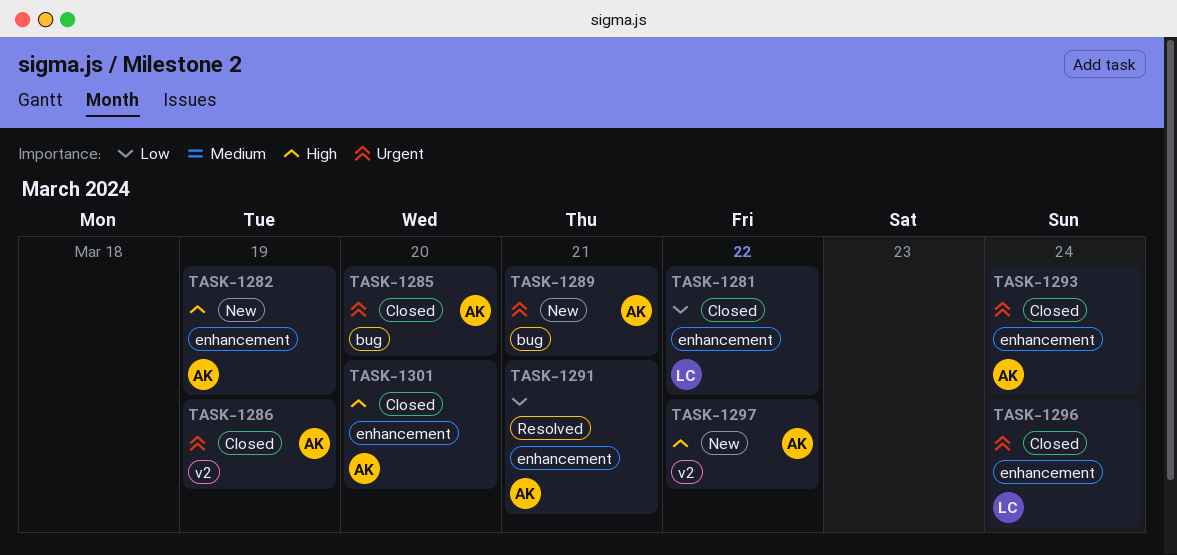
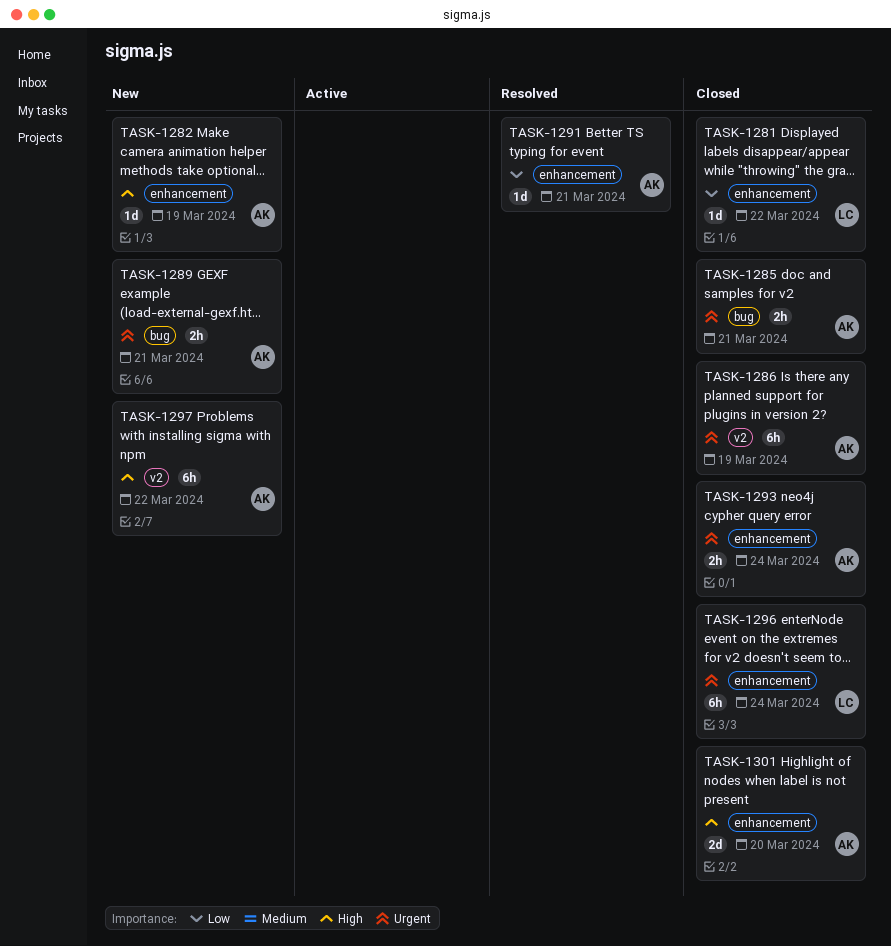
TASK-1285, due: Mar 20 -> Mar 21

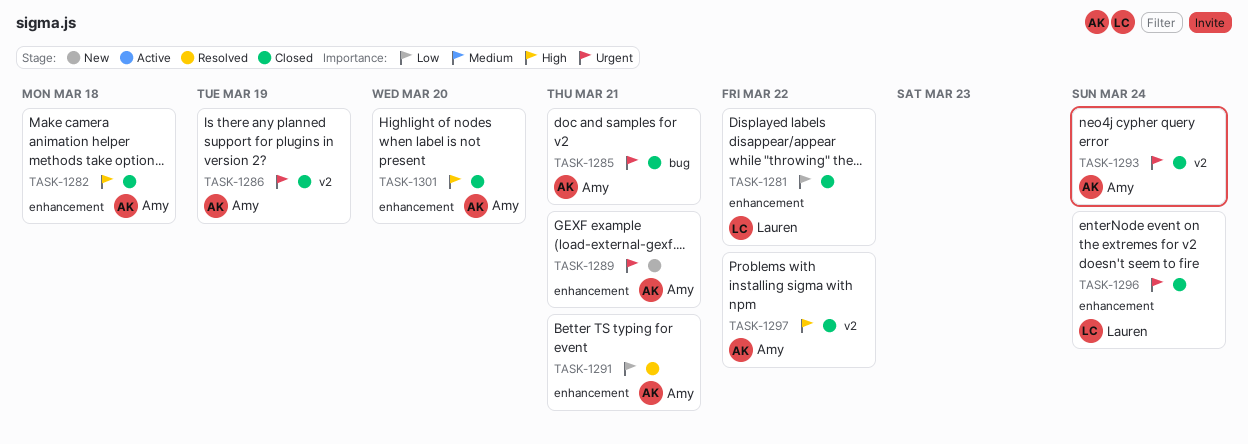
TASK-1282, status: New -> Closed
TASK-1282, due: Mar 19 -> Mar 18
TASK-1289, label: bug -> enhancement
TASK-1293, label: enhancement -> v2
TASK-1297, status: New -> Closed

